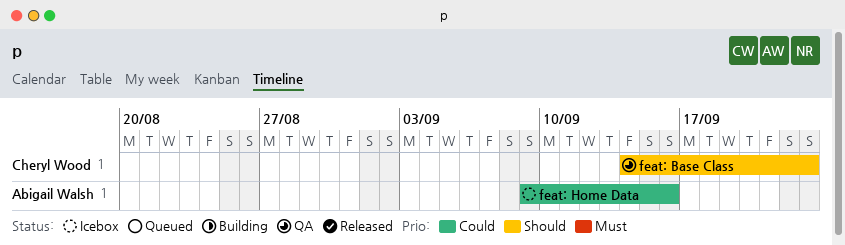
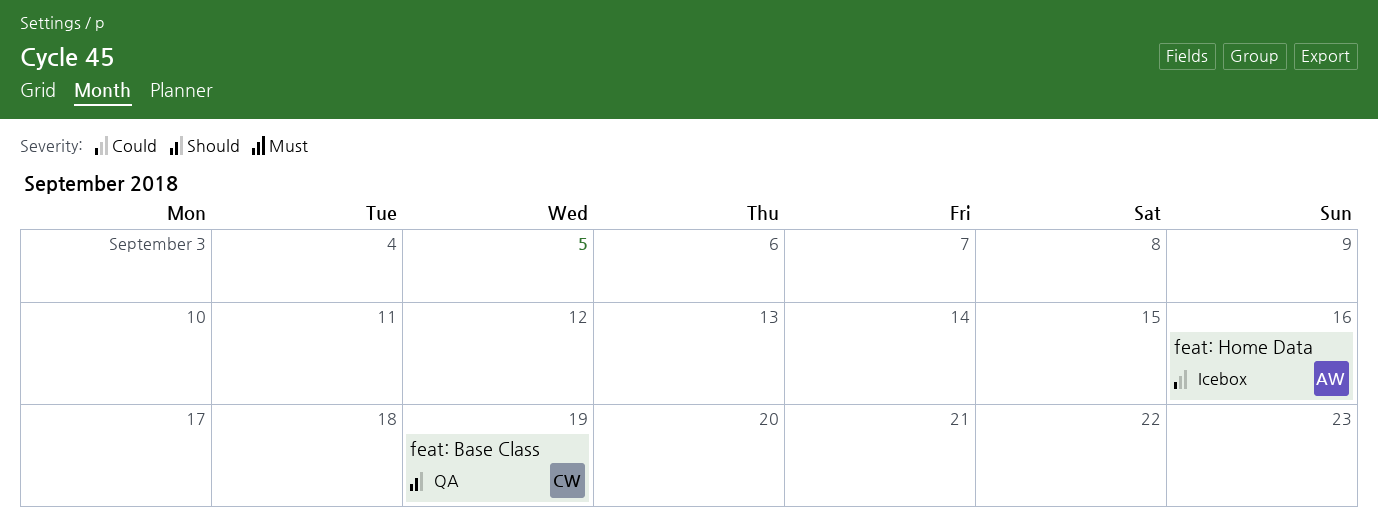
feat: Base Class, due: Sep 23 -> Sep 19

